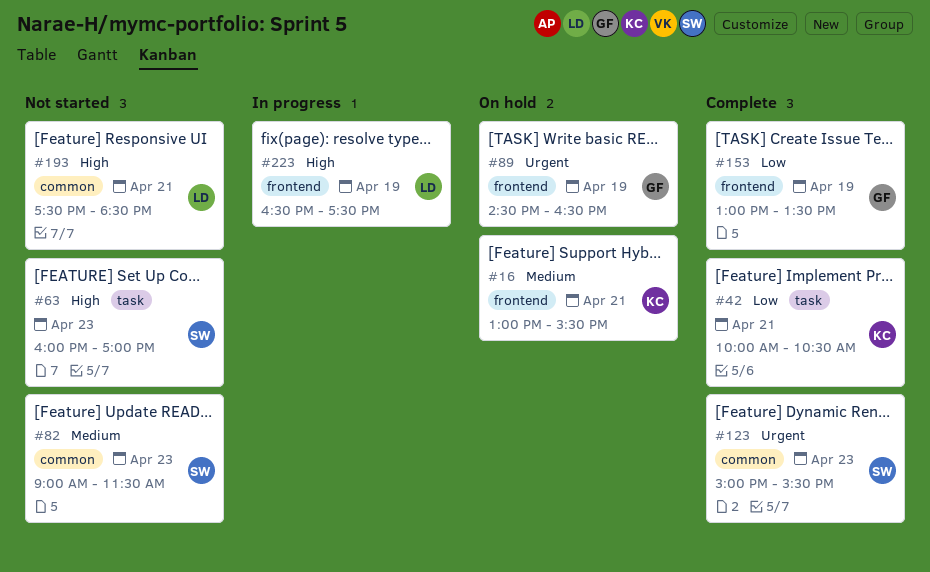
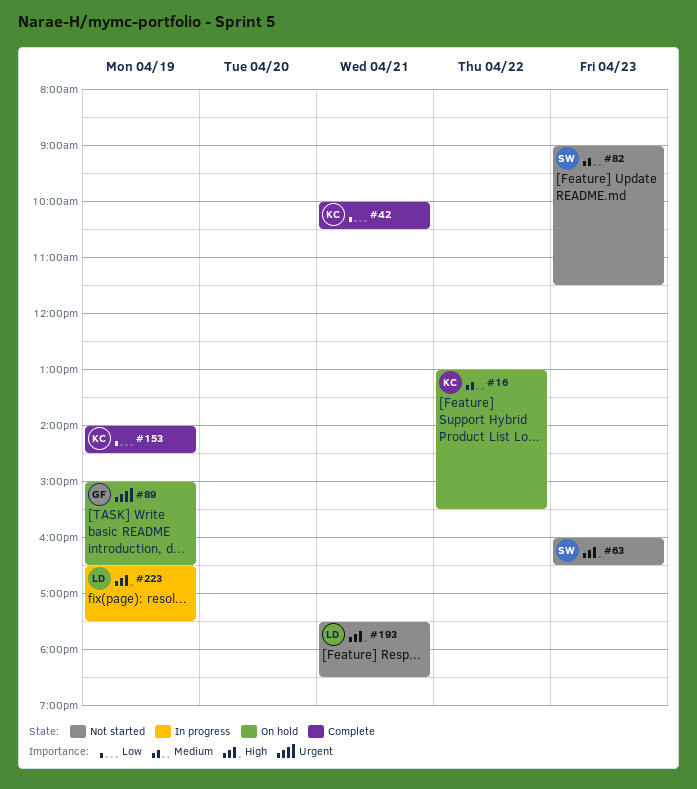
#16, day: Apr 21 -> Apr 22
#63, ends: 17:00 -> 16:30
#89, begins: 14:30 -> 15:00
#123: present -> none
#153, owner: GF -> KC
#153, begins: 13:00 -> 14:00
#153, ends: 13:30 -> 14:30

